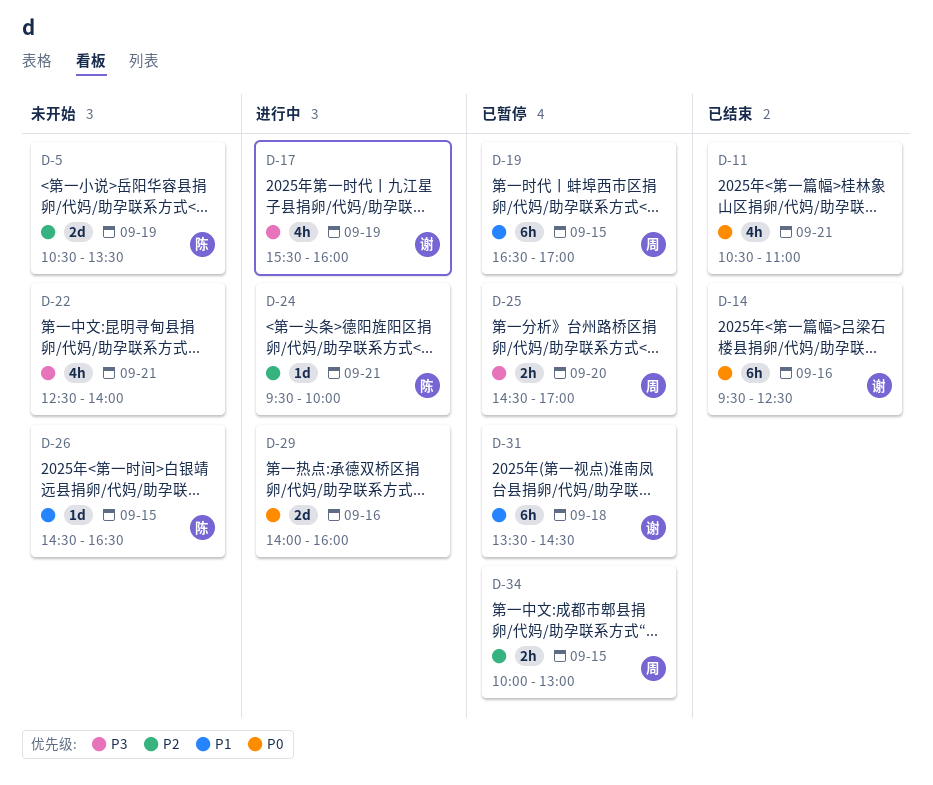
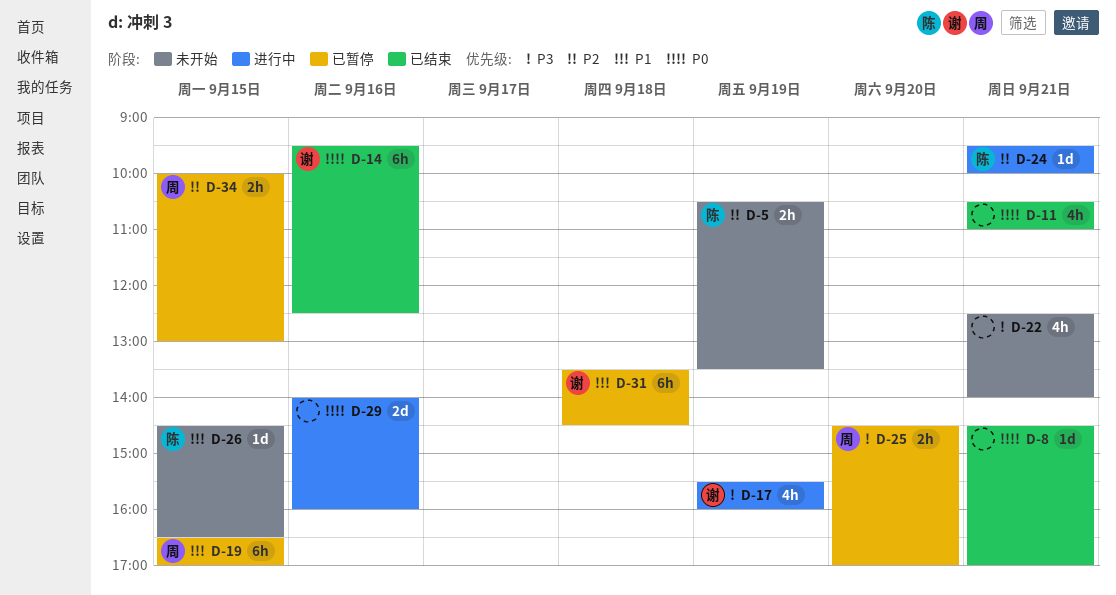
D-5, estimate: 2d -> 2h
D-8: none -> present

